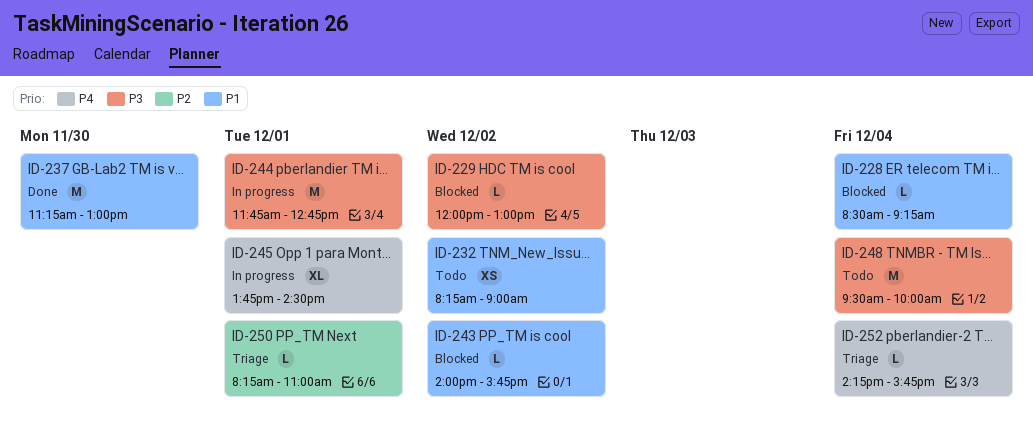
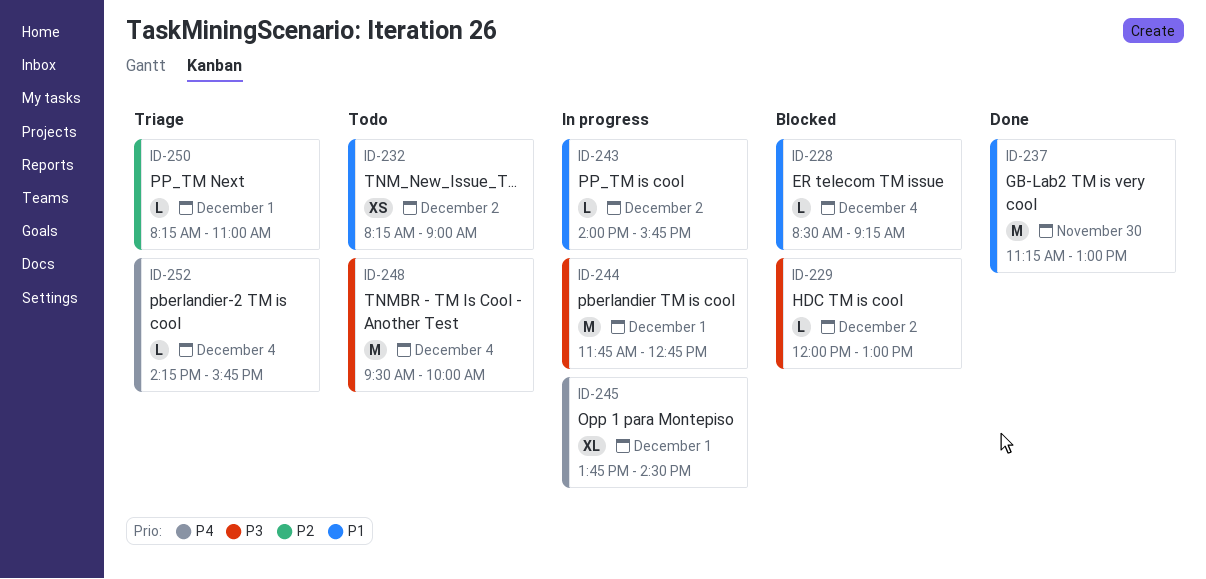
ID-243, status: Blocked -> In progress

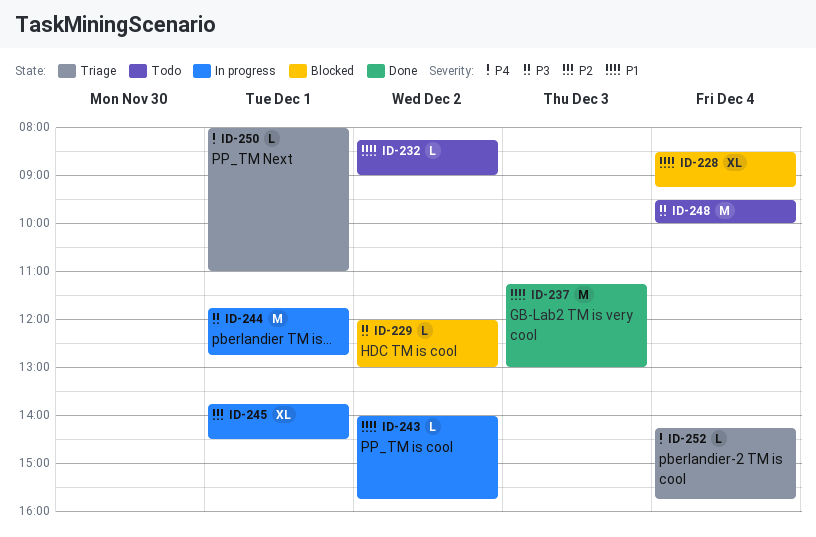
ID-228, estimate: L -> XL
ID-232, estimate: XS -> L
ID-237, day: Nov 30 -> Dec 3
ID-245, priority: P4 -> P2
ID-250, priority: P2 -> P4
ID-250, begins: 08:15 -> 08:00

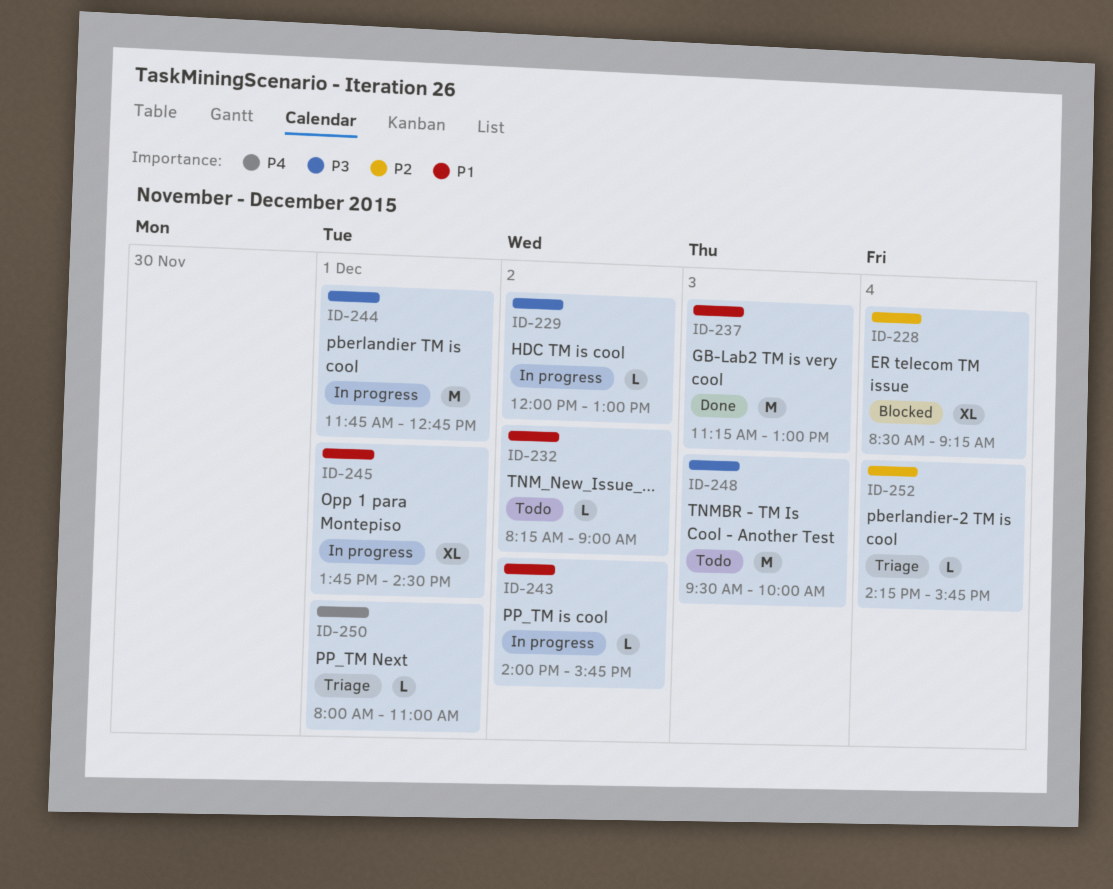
ID-228, priority: P1 -> P2
ID-229, status: Blocked -> In progress
ID-245, priority: P2 -> P1
ID-248, day: Dec 4 -> Dec 3
ID-252, priority: P4 -> P2

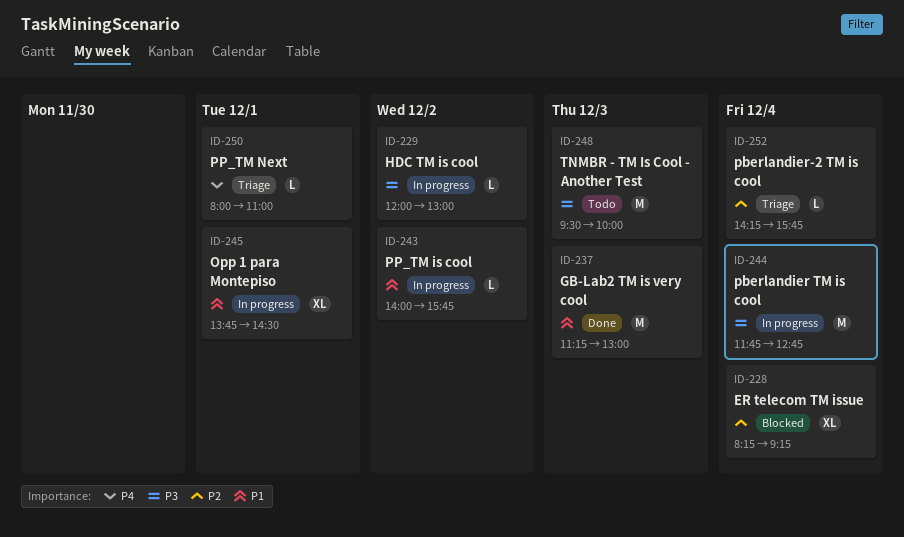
ID-228, begins: 08:30 -> 08:15
ID-232: present -> none
ID-244, day: Dec 1 -> Dec 4

